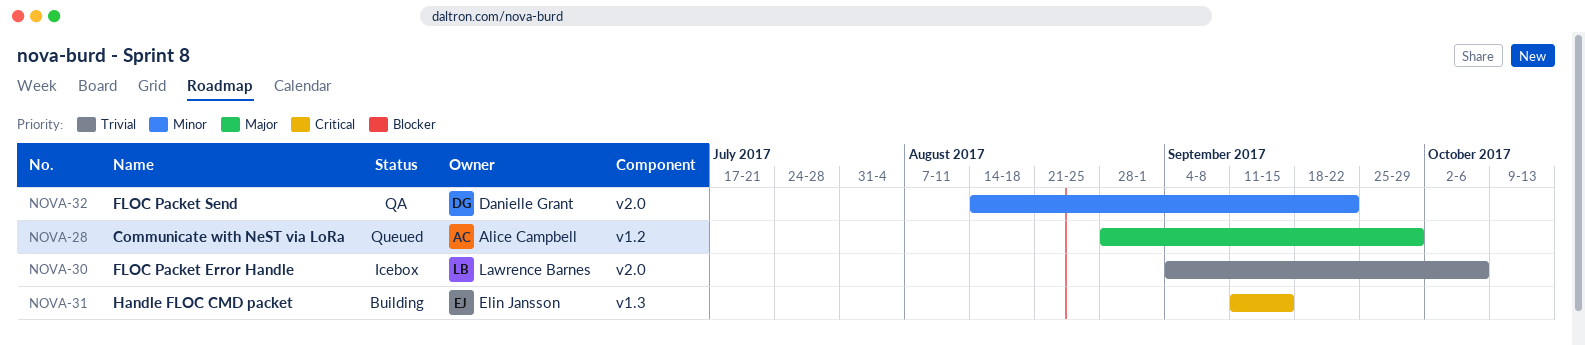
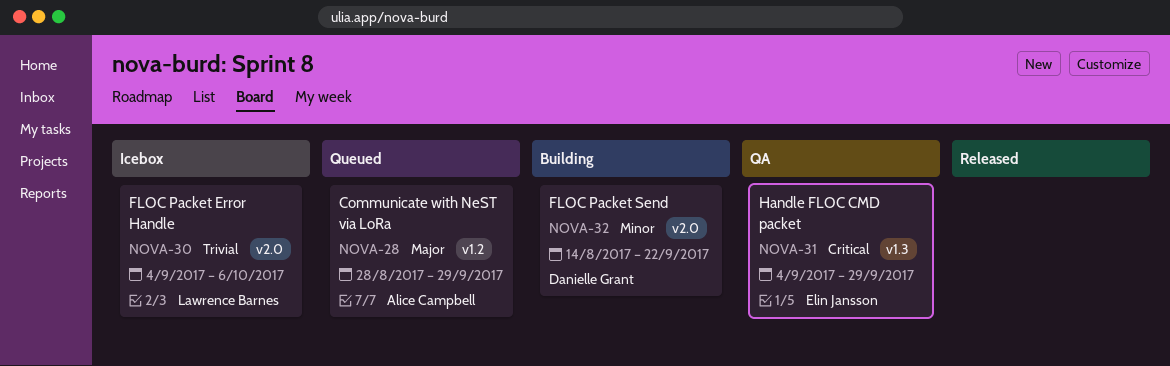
NOVA-31, status: Building -> QA
NOVA-31, start: Sep 11 -> Sep 4
NOVA-31, due: Sep 15 -> Sep 29
NOVA-32, status: QA -> Building

